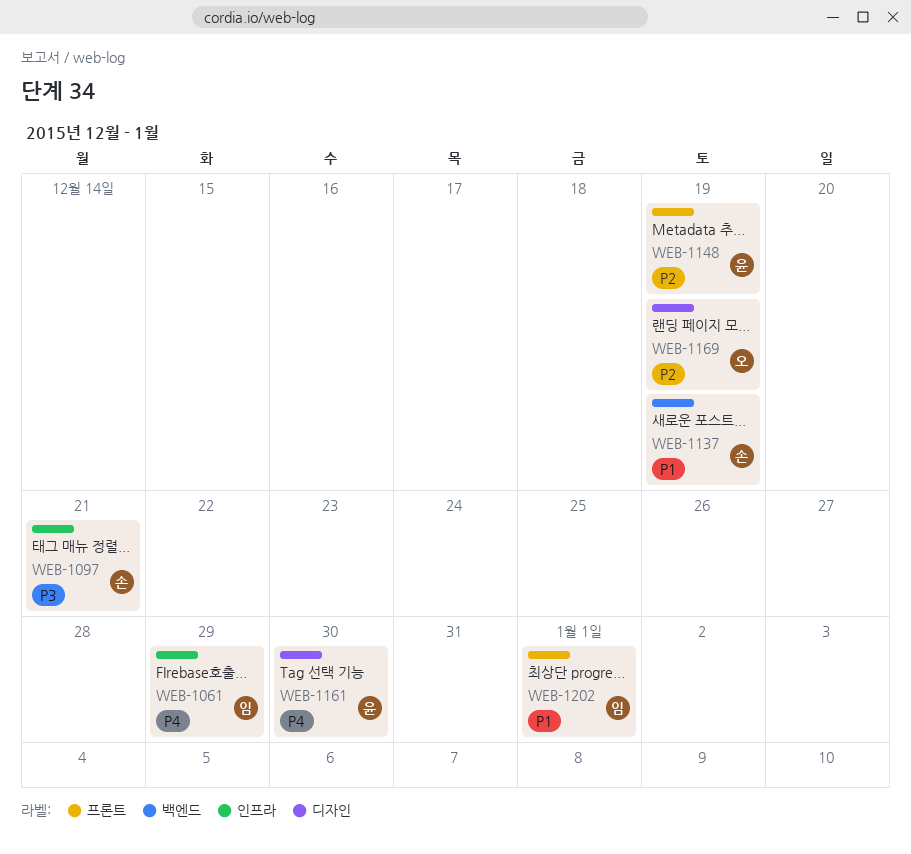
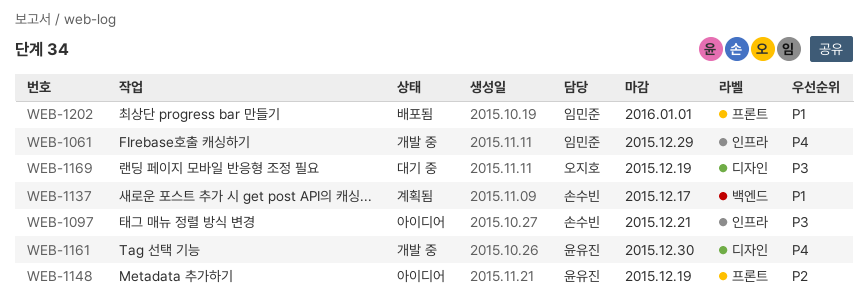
WEB-1137, due: Dec 19 -> Dec 17
WEB-1169, priority: P2 -> P3

